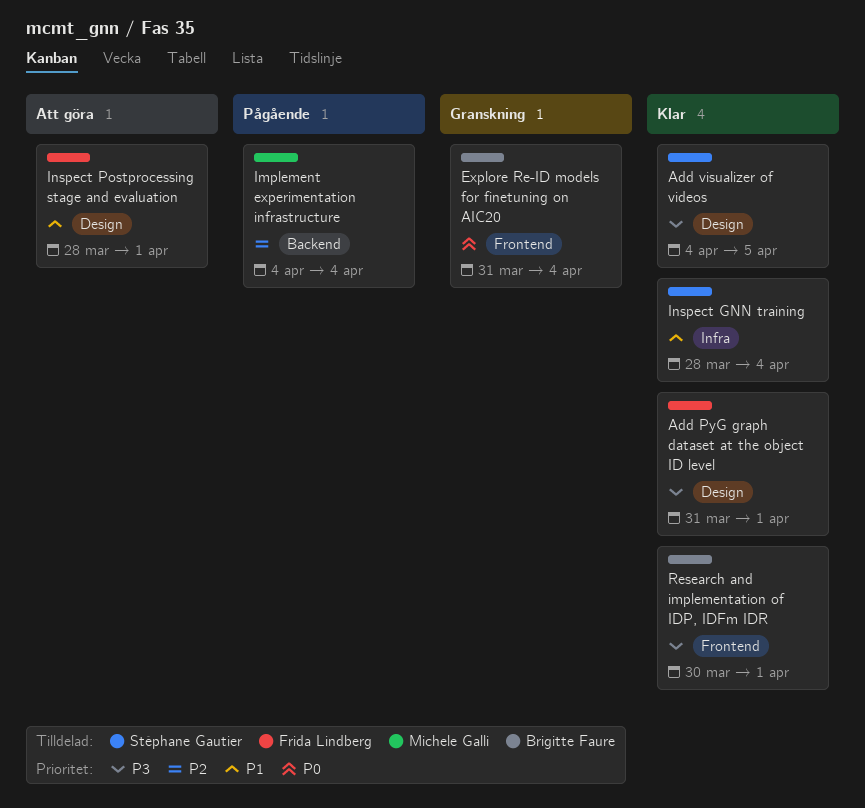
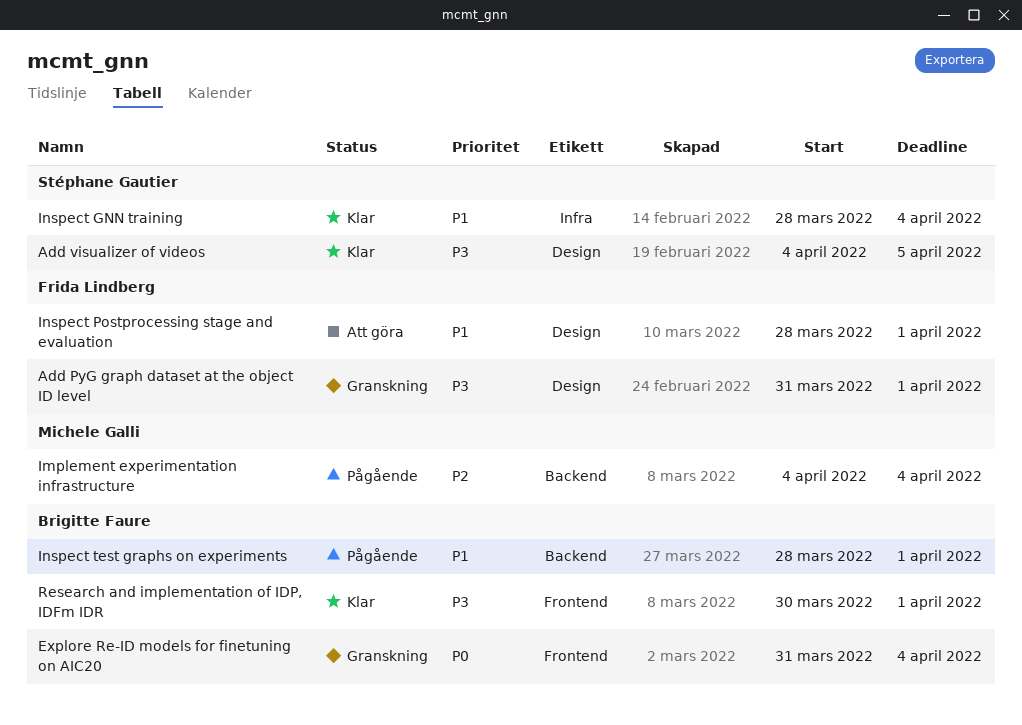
Add PyG graph dataset at the object ID level, status: Klar -> Granskning
Inspect test graphs on experiments: none -> present

